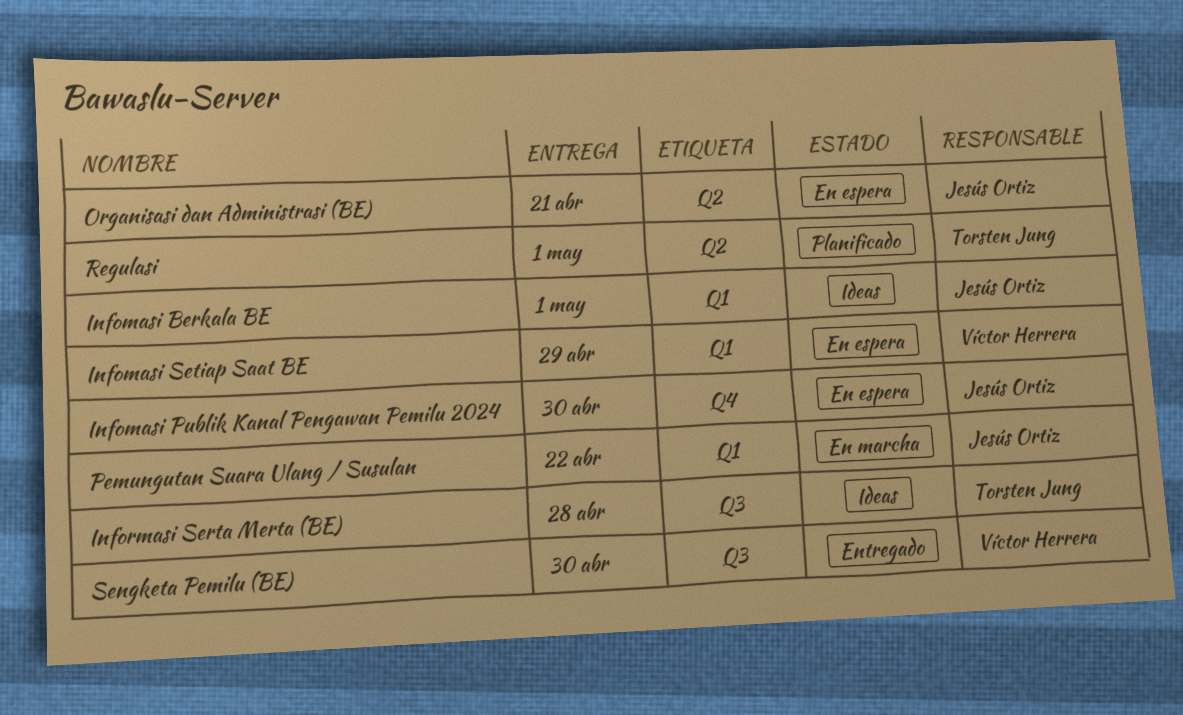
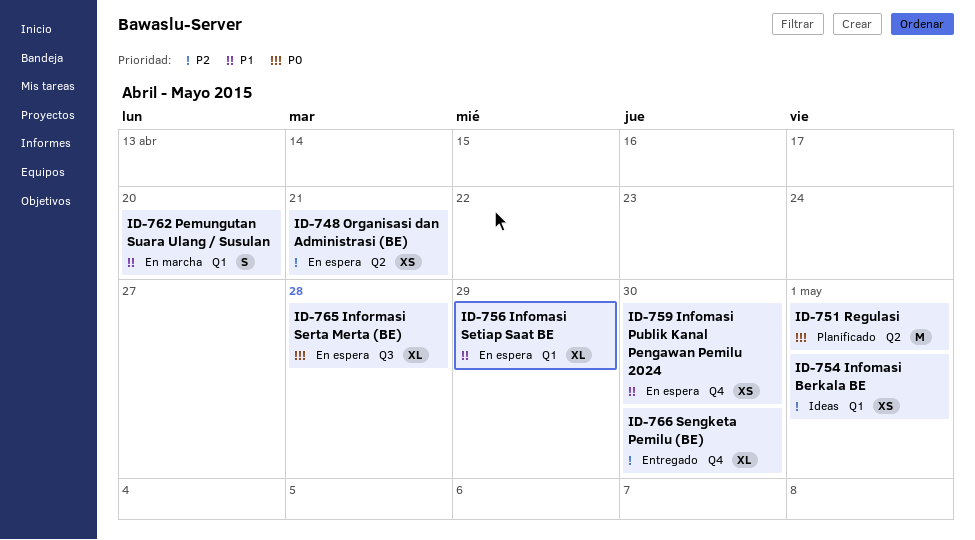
Informasi Serta Merta (BE), status: Ideas -> En espera
Pemungutan Suara Ulang / Susulan, due: Apr 22 -> Apr 20
Sengketa Pemilu (BE), label: Q3 -> Q4

